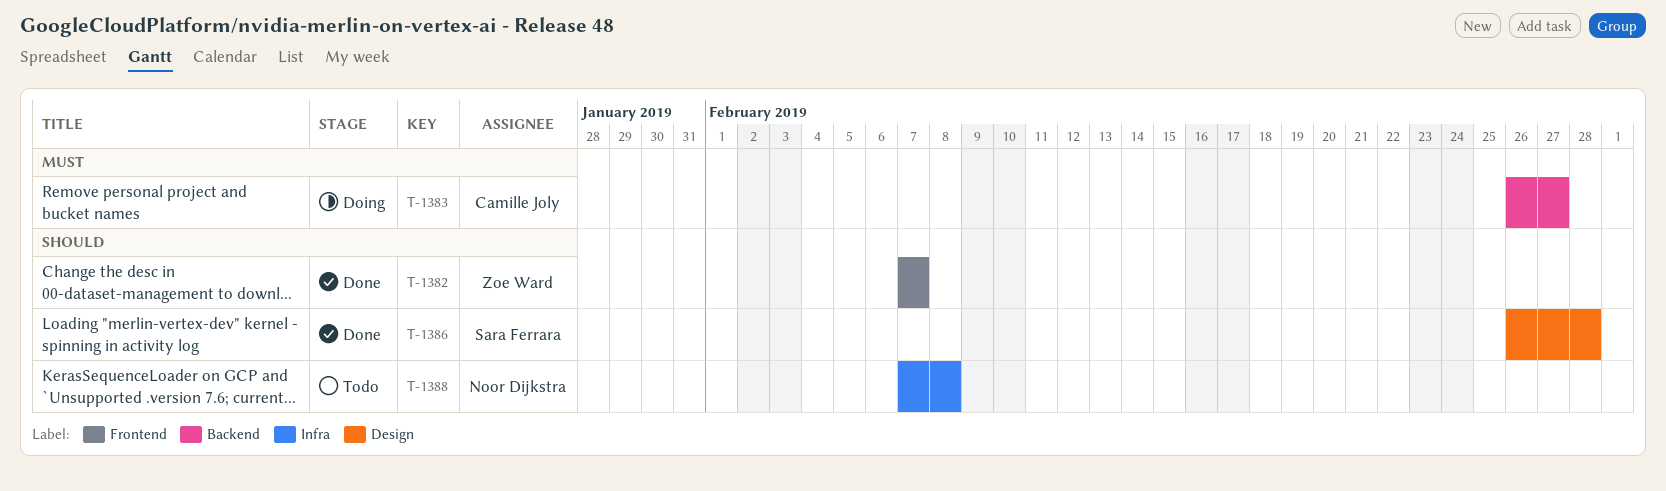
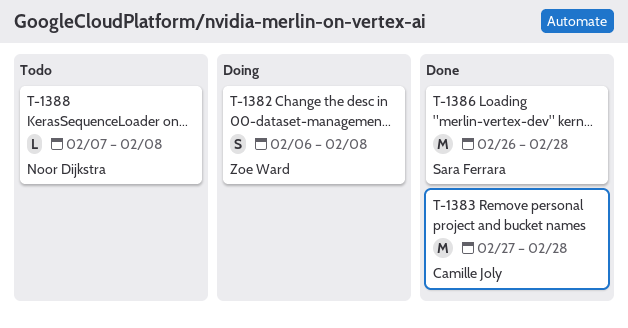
T-1382, status: Done -> Doing
T-1382, start: Feb 7 -> Feb 6
T-1382, due: Feb 7 -> Feb 8
T-1383, status: Doing -> Done
T-1383, start: Feb 26 -> Feb 27
T-1383, due: Feb 27 -> Feb 28

